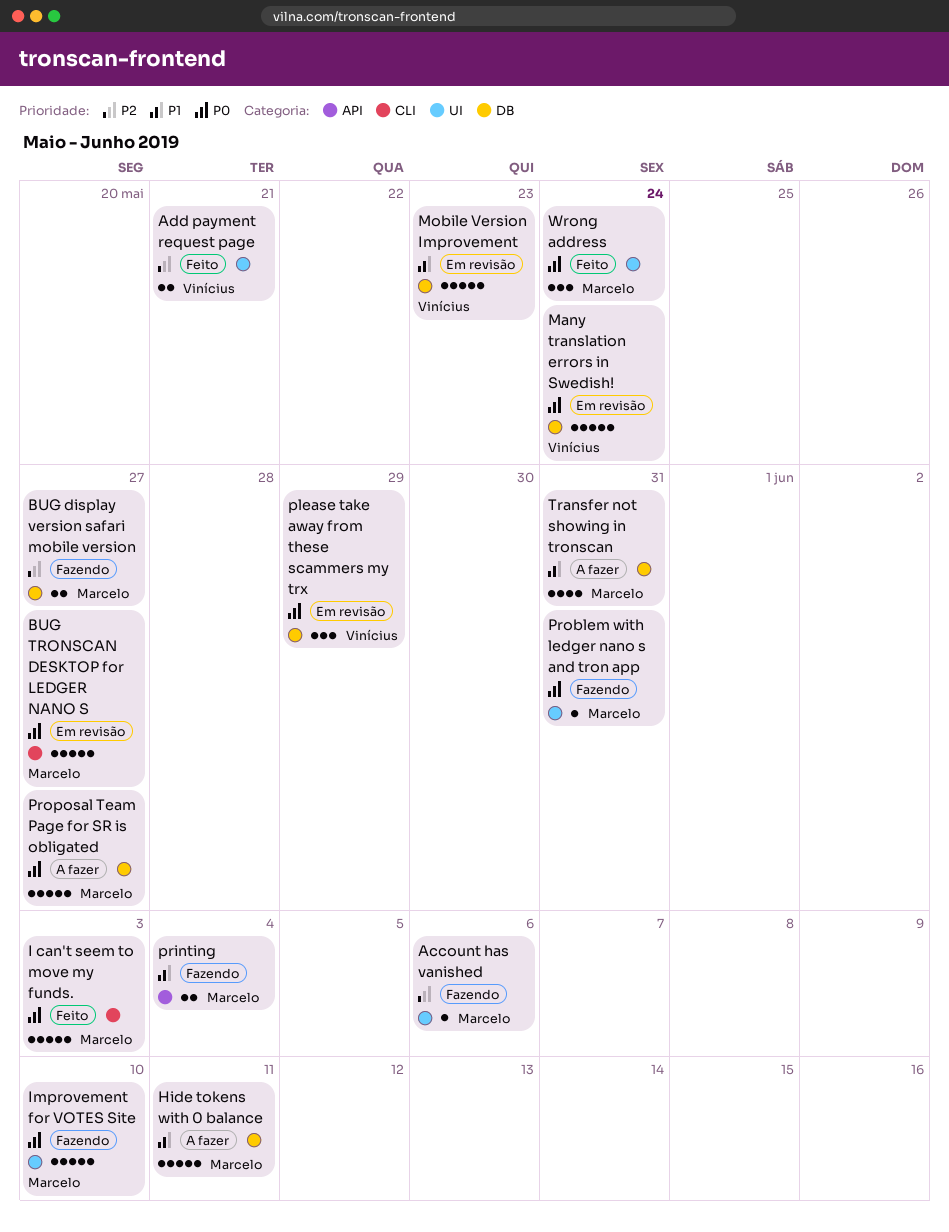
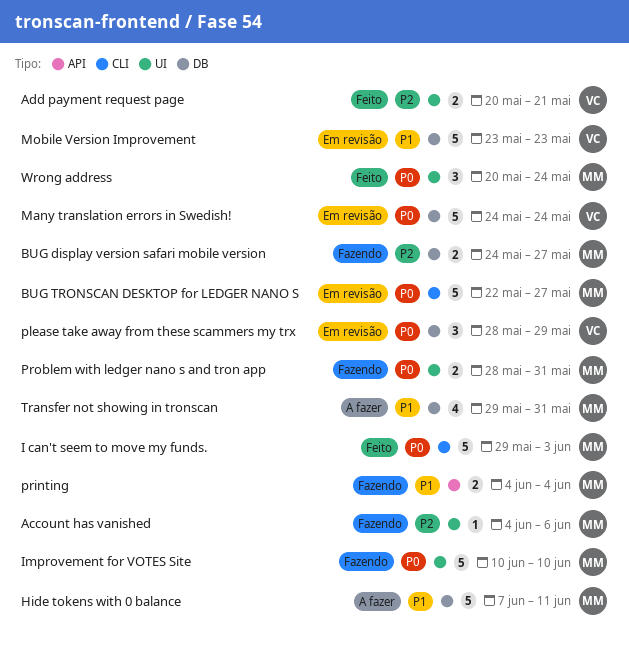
Problem with ledger nano s and tron app, estimate: 1 -> 2
Proposal Team Page for SR is obligated: present -> none

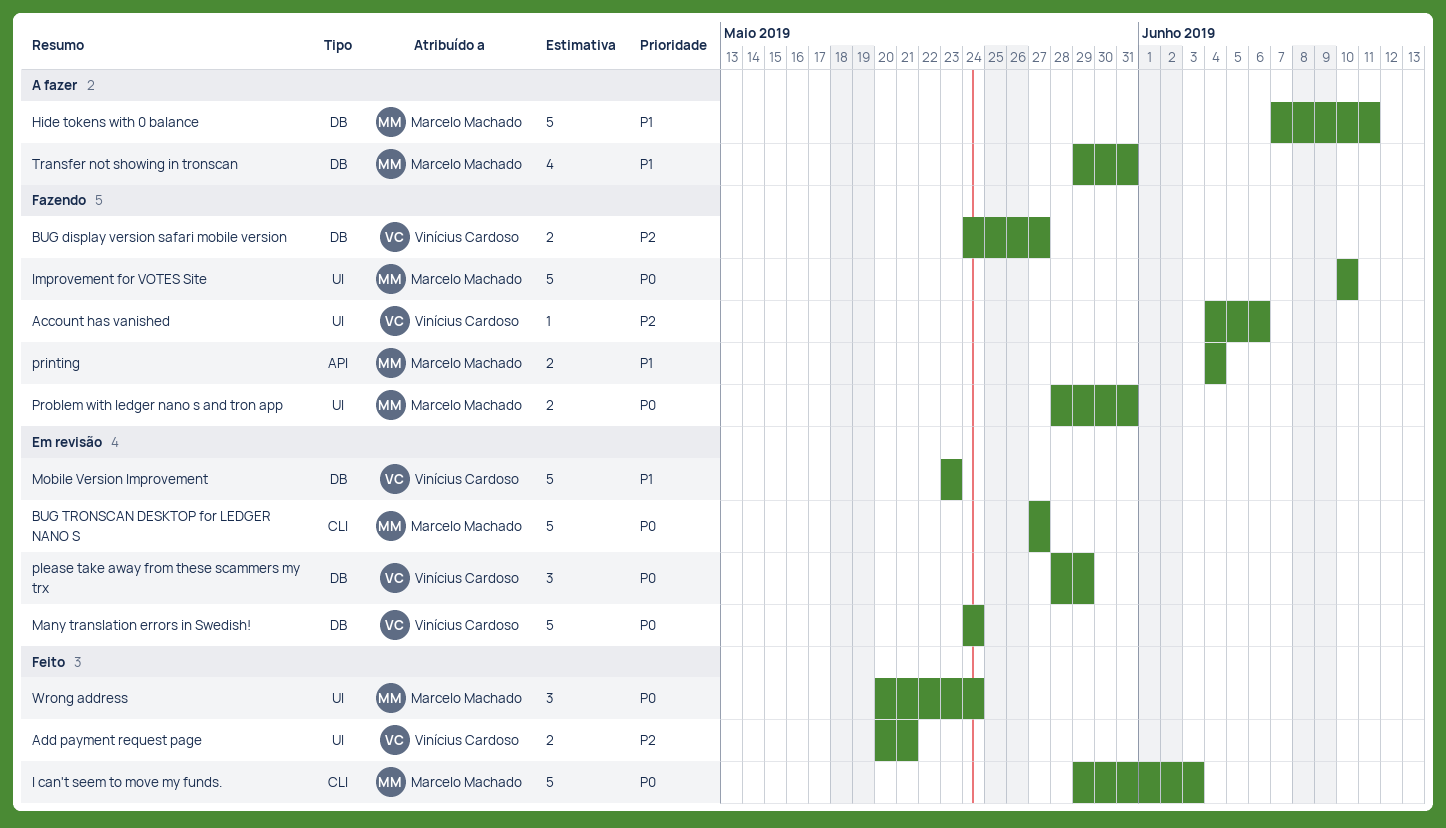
Account has vanished, owner: Marcelo Machado -> Vinícius Cardoso
BUG display version safari mobile version, owner: Marcelo Machado -> Vinícius Cardoso
BUG TRONSCAN DESKTOP for LEDGER NANO S, start: May 22 -> May 27

